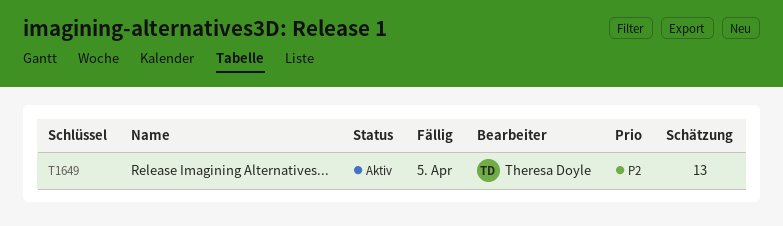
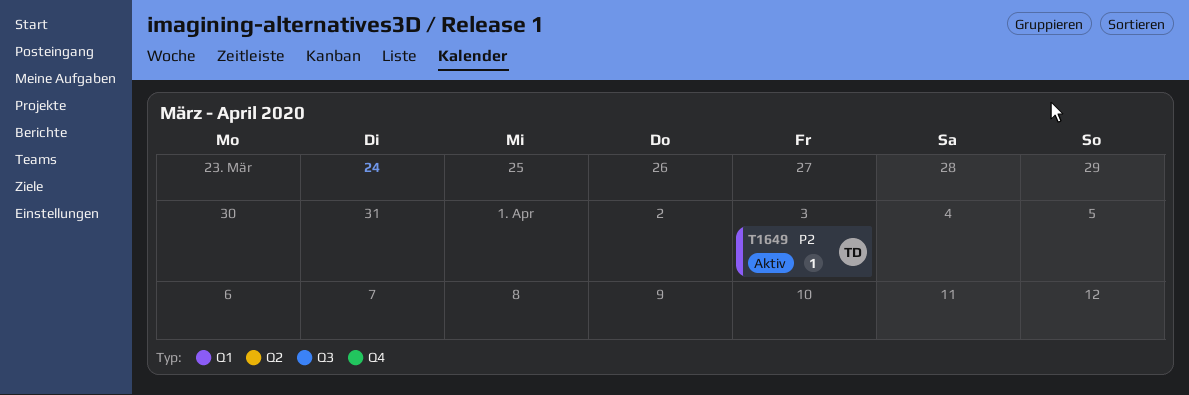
T1649, estimate: 13 -> 1
T1649, due: Apr 5 -> Apr 3

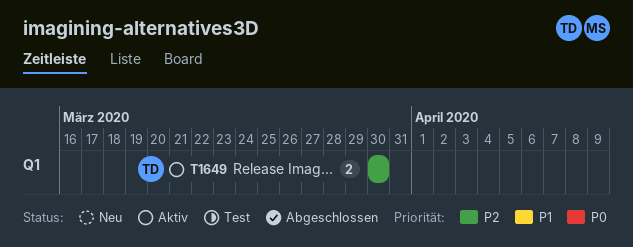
T1649, estimate: 1 -> 2
T1649, due: Apr 3 -> Mar 30

